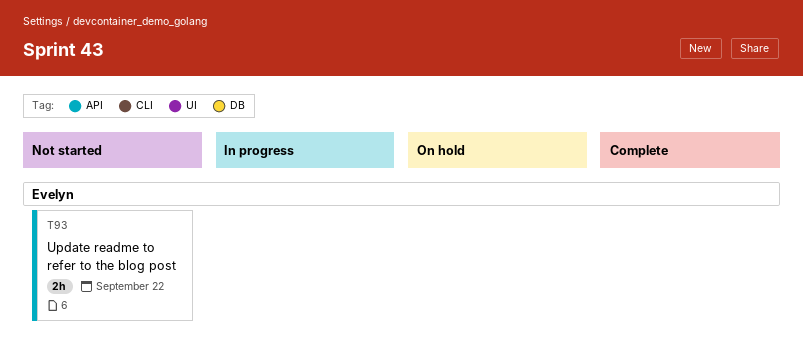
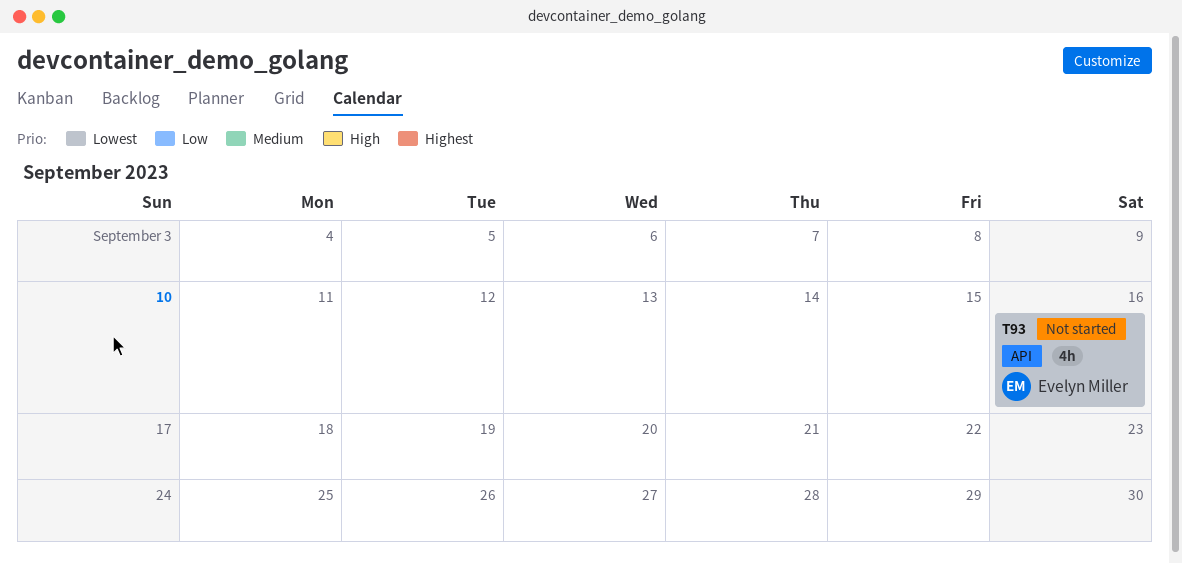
T93, estimate: 2h -> 4h
T93, due: Sep 22 -> Sep 16

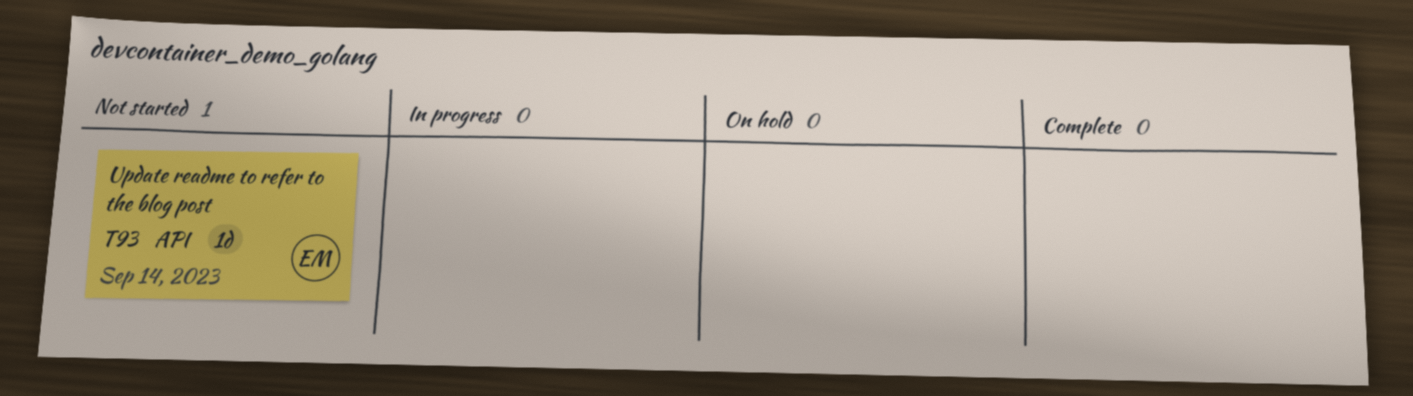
T93, estimate: 4h -> 1d
T93, due: Sep 16 -> Sep 14

